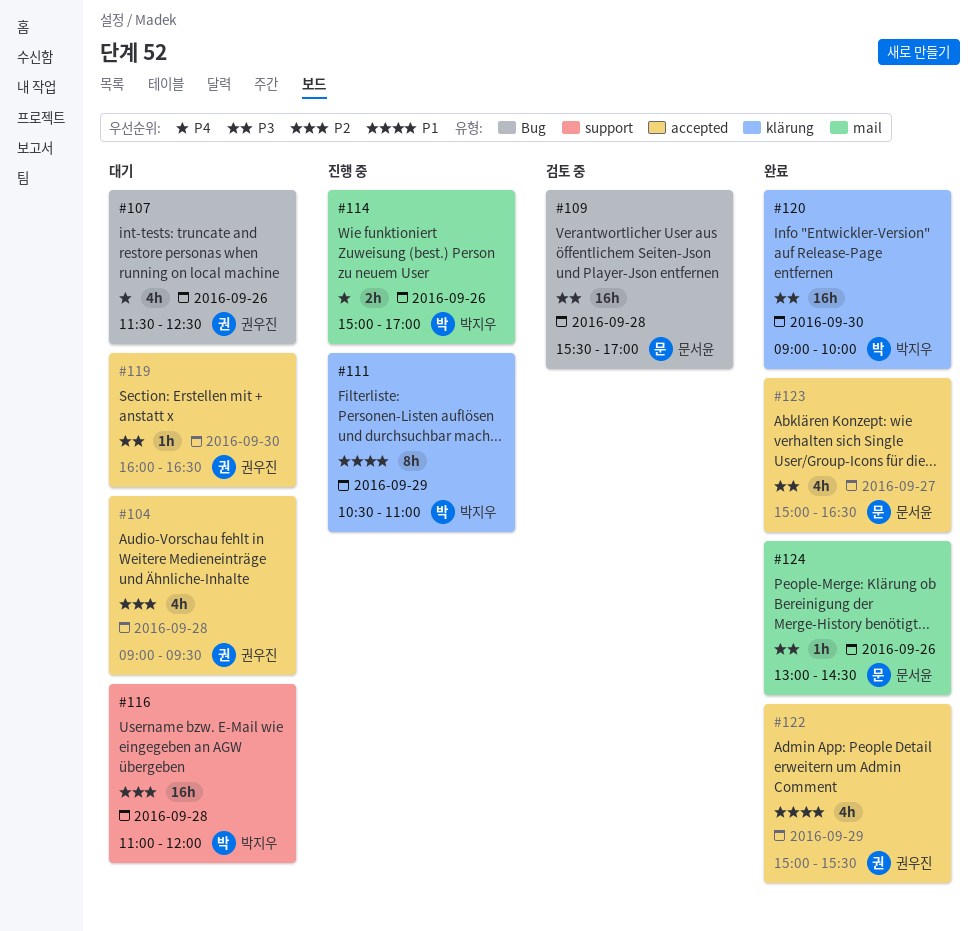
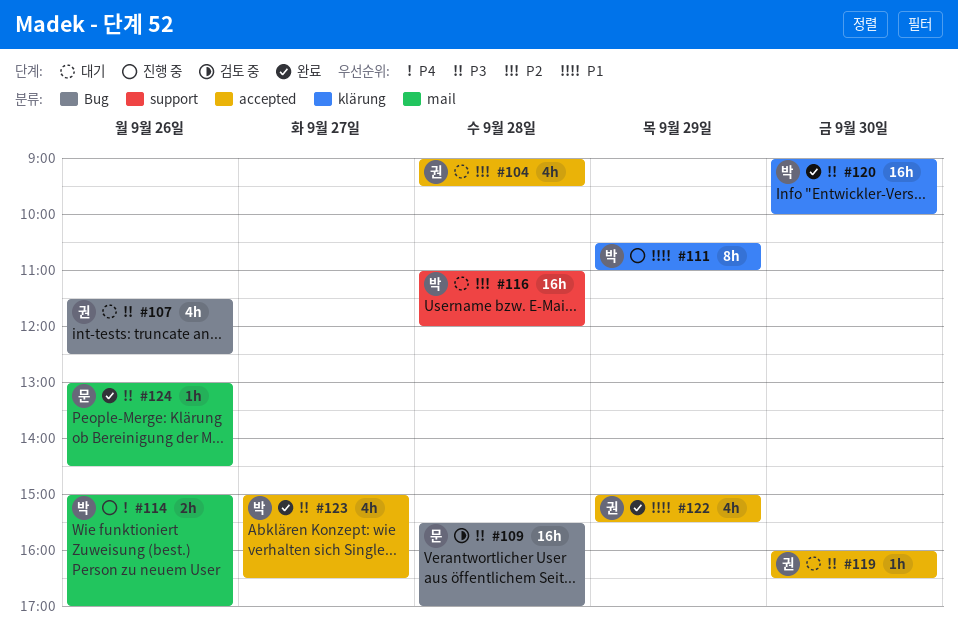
#107, priority: P4 -> P3
#123, owner: 문서윤 -> 박지우

